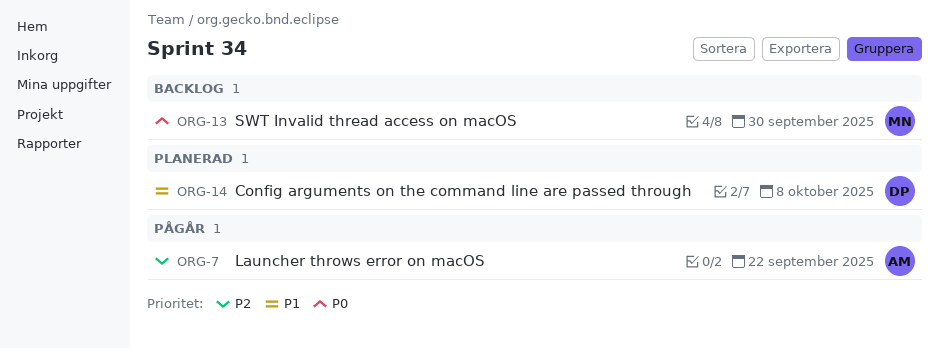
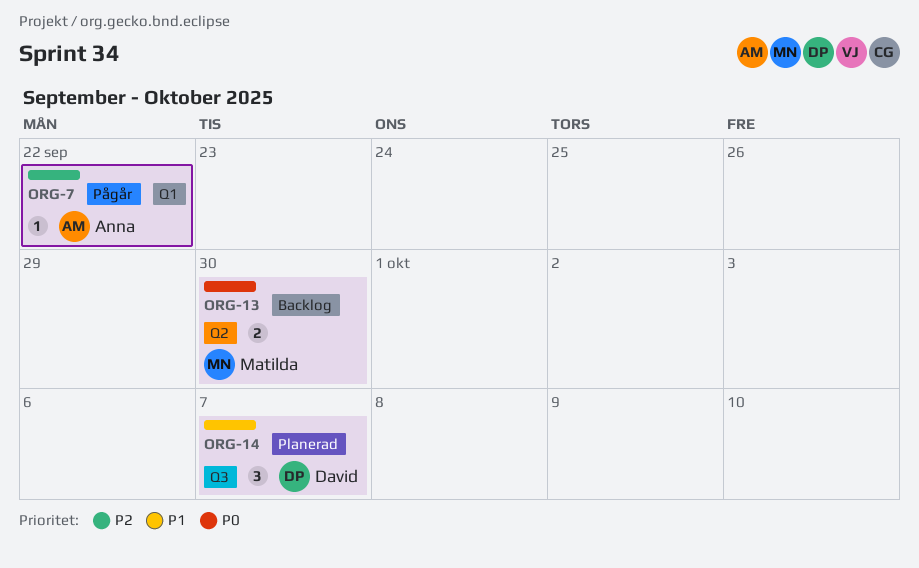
ORG-14, due: Oct 8 -> Oct 7

